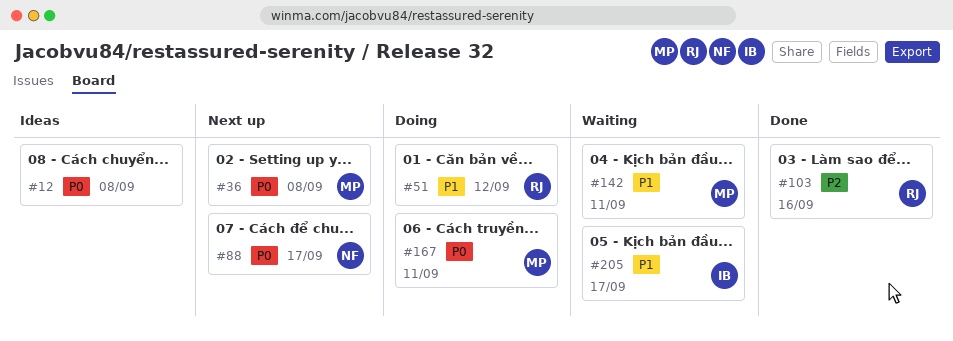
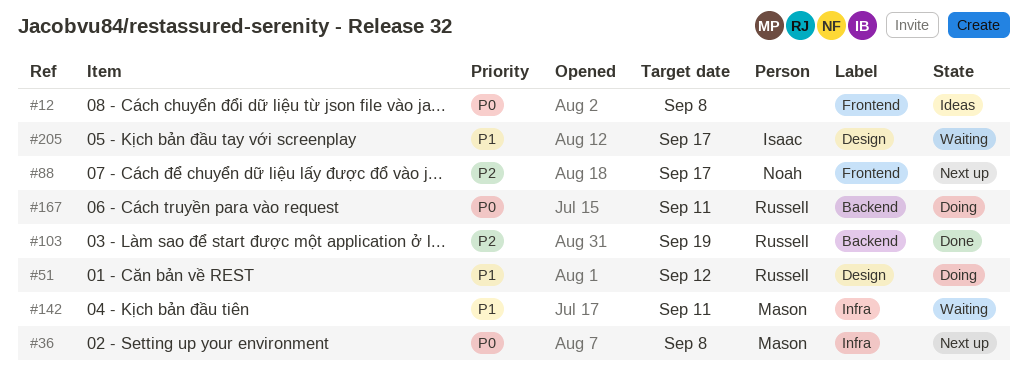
#88, priority: P0 -> P2
#103, due: Sep 16 -> Sep 19
#167, owner: Mason -> Russell

